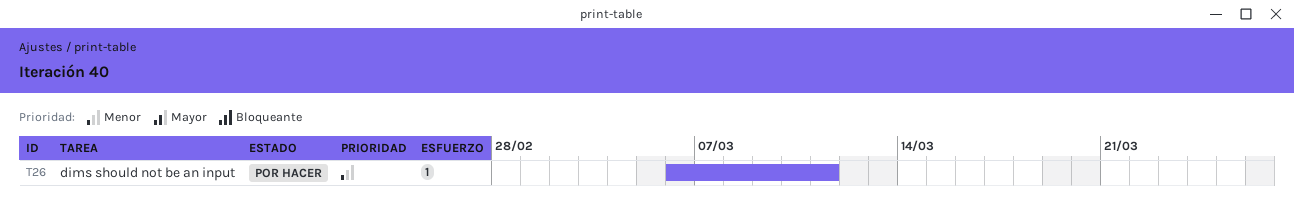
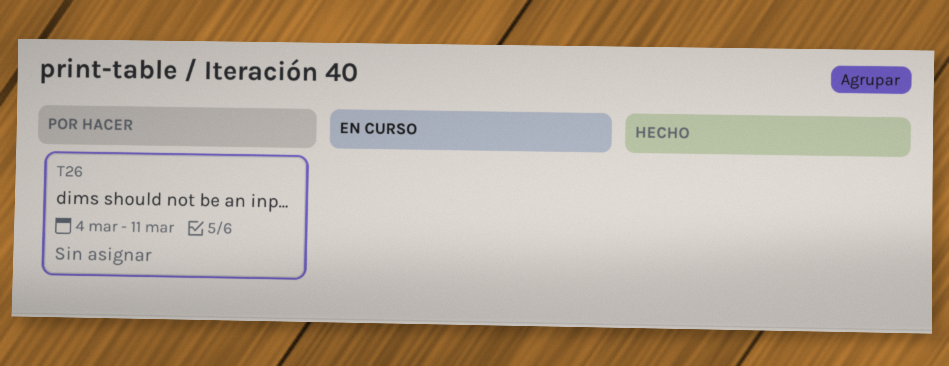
T26, start: Mar 6 -> Mar 4

